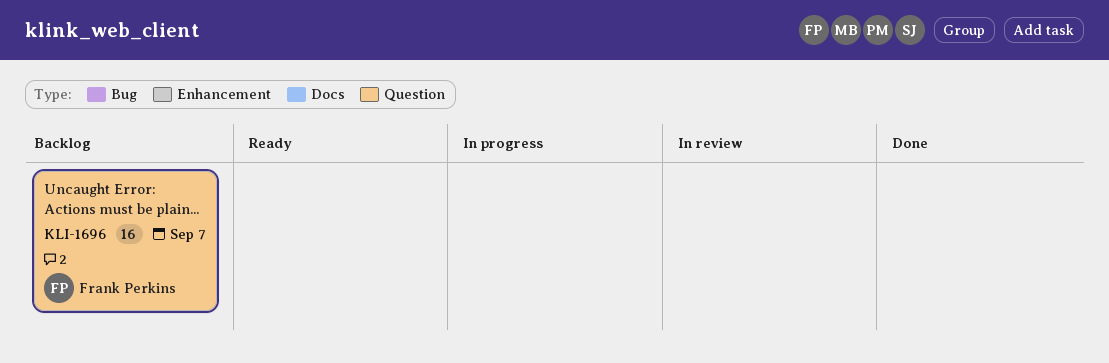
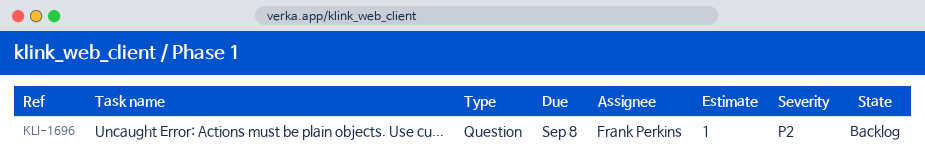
KLI-1696, estimate: 16 -> 1
KLI-1696, due: Sep 7 -> Sep 8

